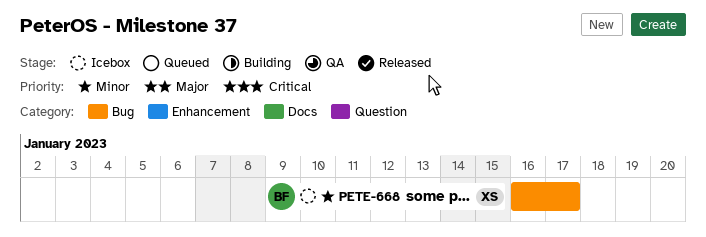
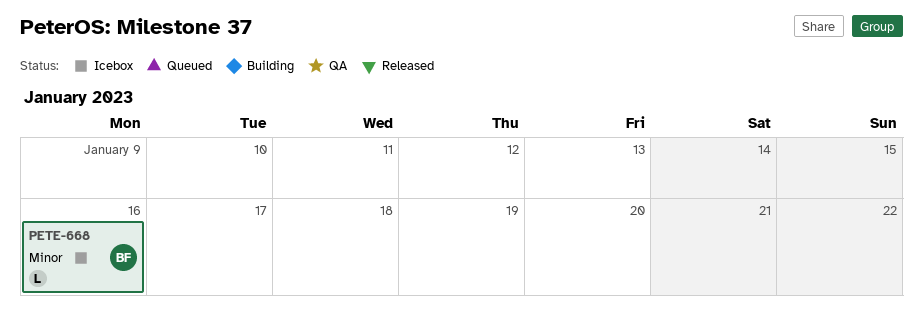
PETE-668, estimate: XS -> L
PETE-668, due: Jan 17 -> Jan 16

